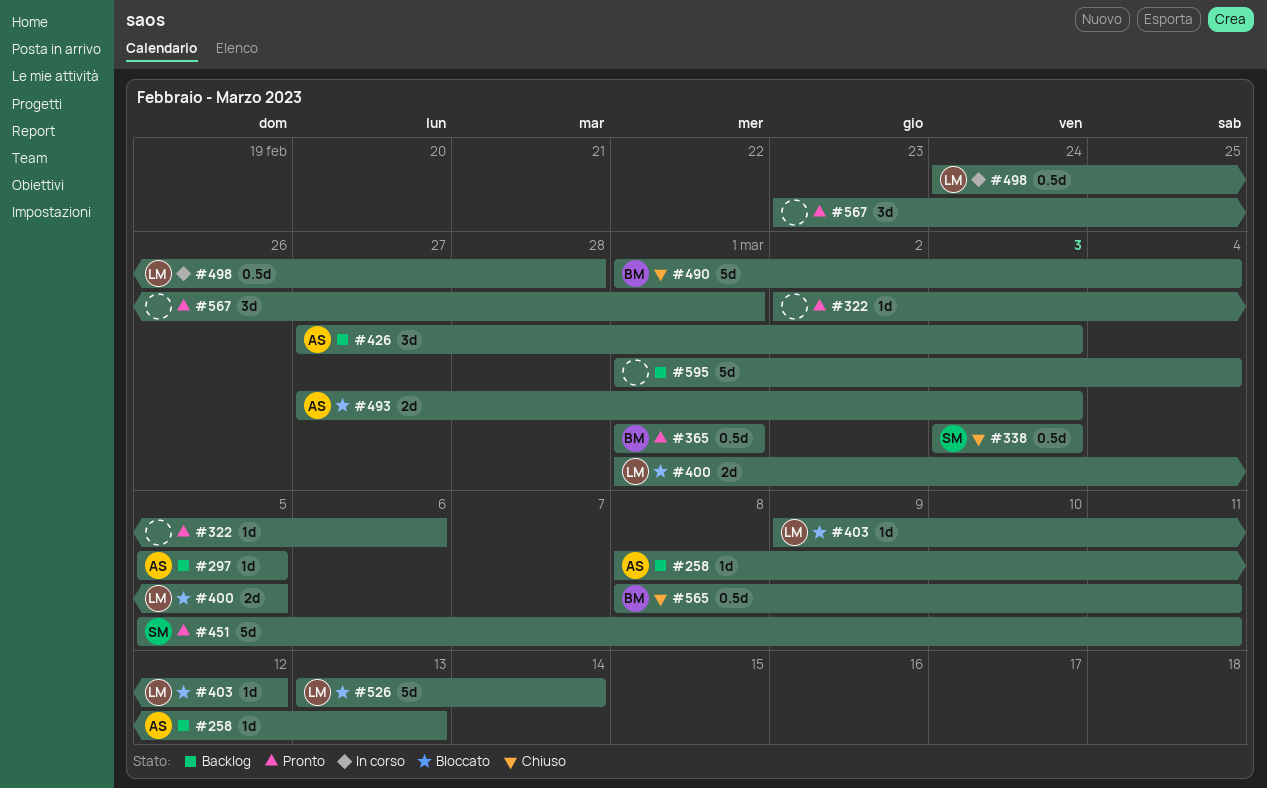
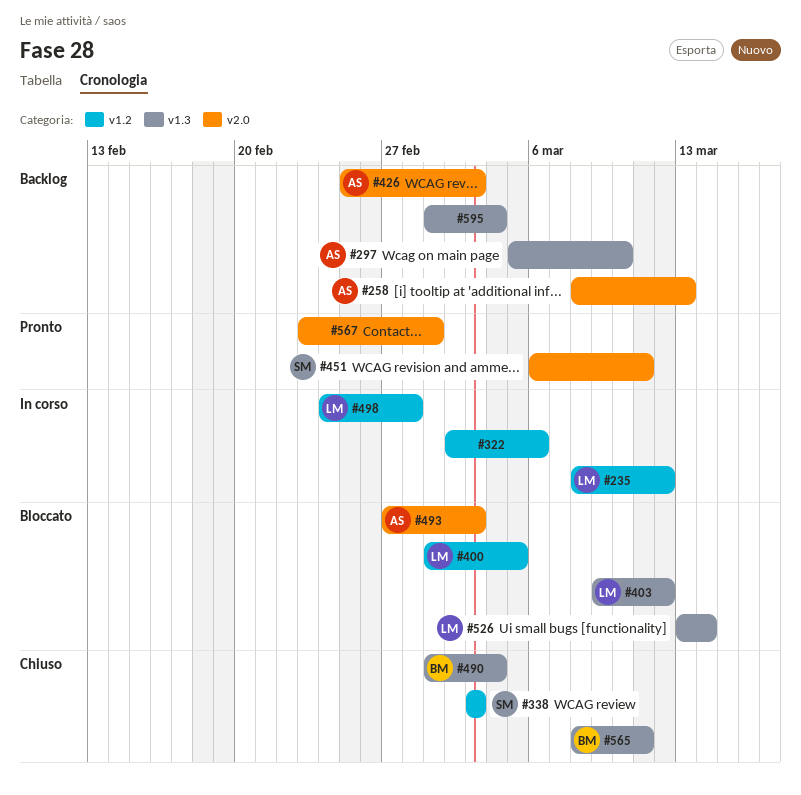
#235: none -> present
#297, due: Mar 5 -> Mar 10
#322, status: Pronto -> In corso
#365: present -> none
#426, start: Feb 27 -> Feb 25
#451, start: Mar 5 -> Mar 6

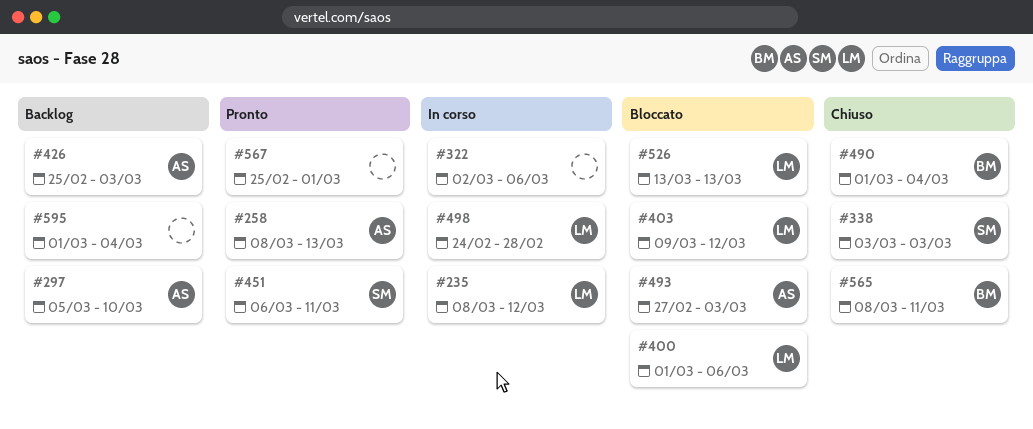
#258, status: Backlog -> Pronto
#400, due: Mar 5 -> Mar 6
#526, due: Mar 14 -> Mar 13
#567, start: Feb 23 -> Feb 25

